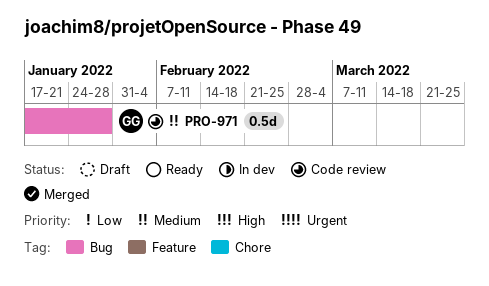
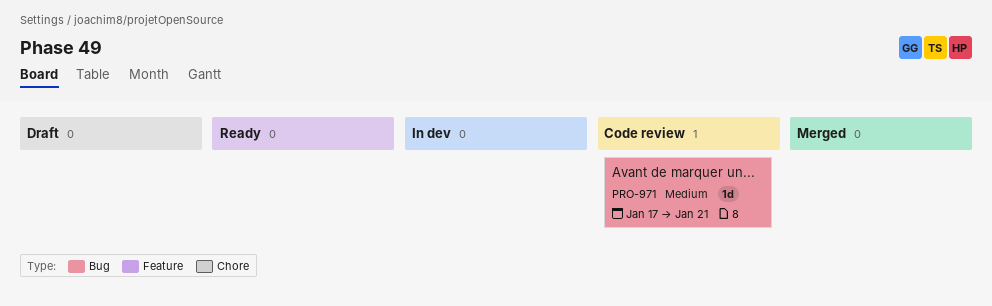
PRO-971, estimate: 0.5d -> 1d
PRO-971, due: Jan 28 -> Jan 21

